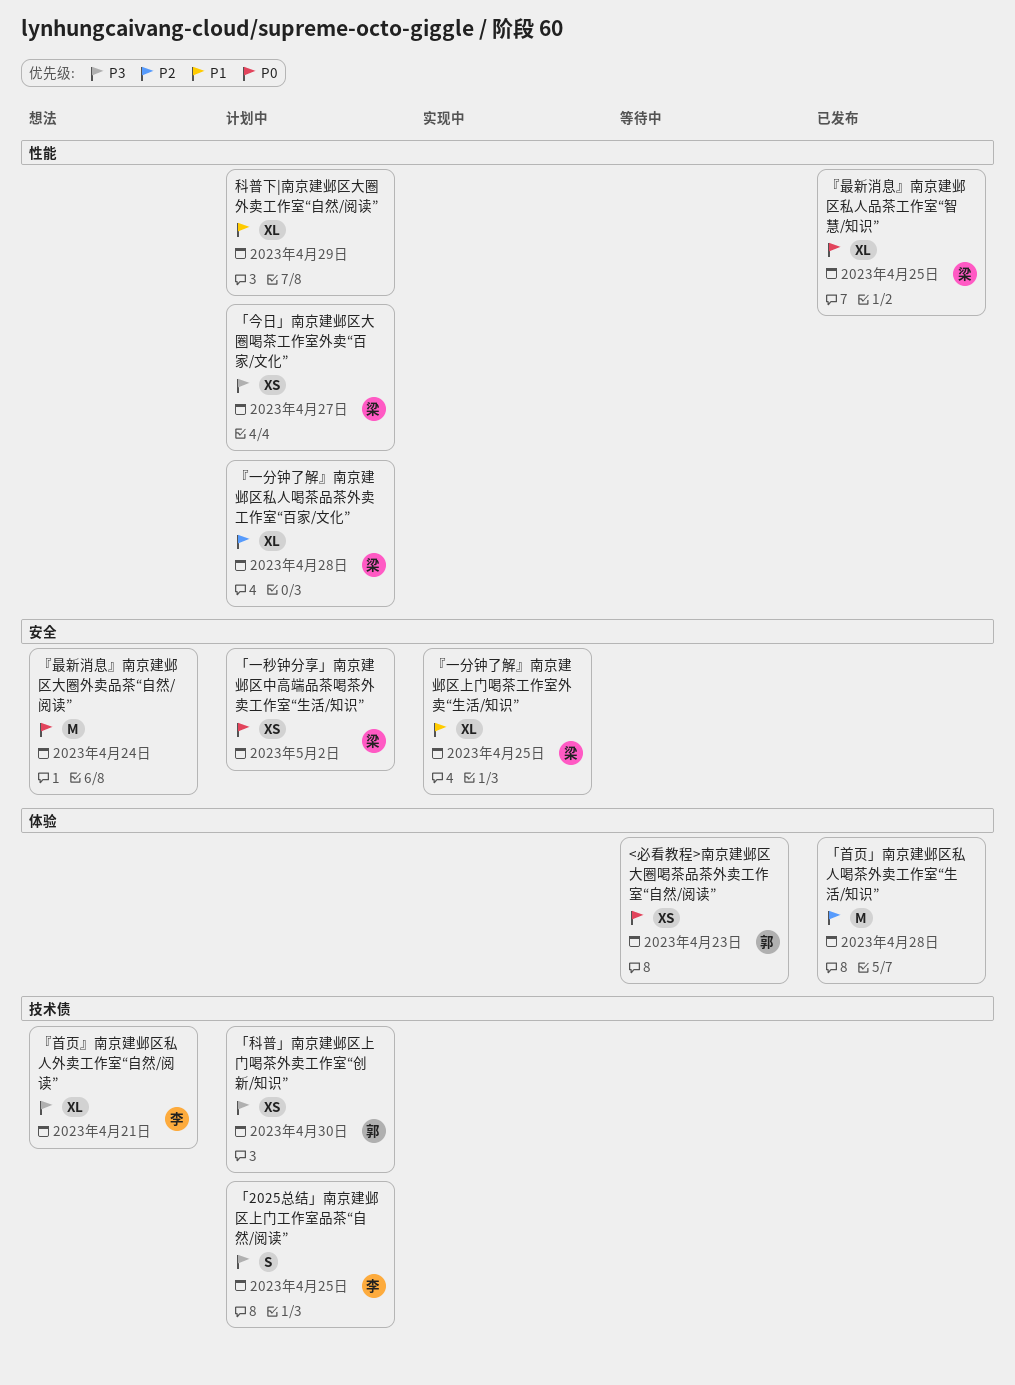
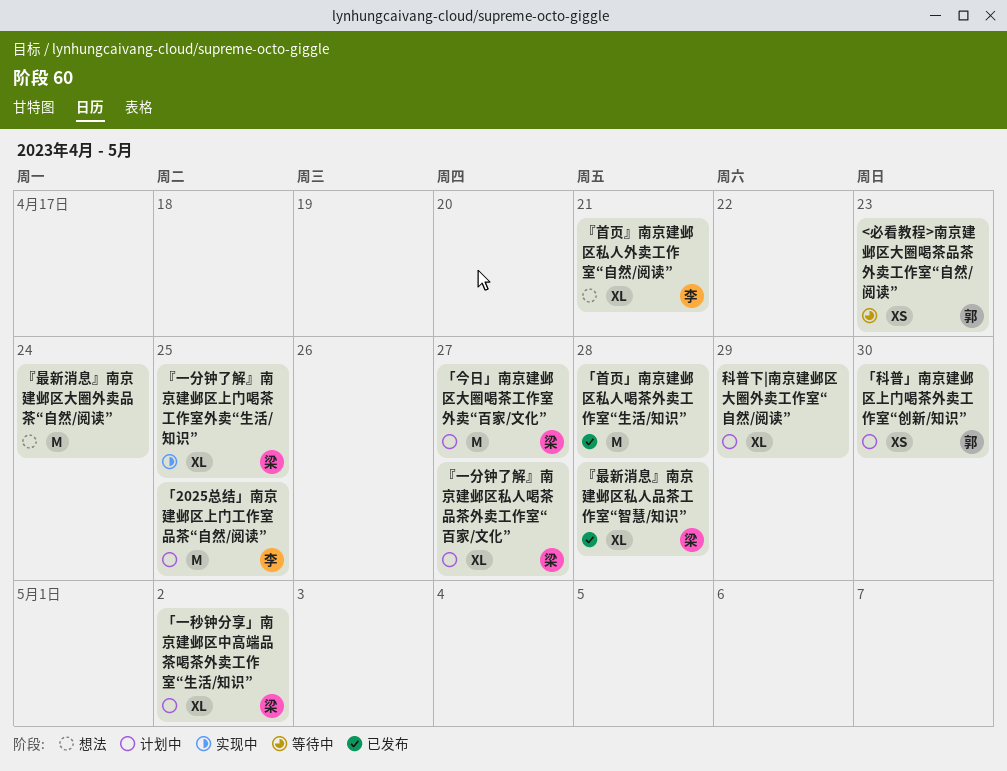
「2025总结」南京建邺区上门工作室品茶“自然/阅读”, estimate: S -> M
「一秒钟分享」南京建邺区中高端品茶喝茶外卖工作室“生活/知识”, estimate: XS -> XL
「今日」南京建邺区大圈喝茶工作室外卖“百家/文化”, estimate: XS -> M
『一分钟了解』南京建邺区私人喝茶品茶外卖工作室“百家/文化”, due: Apr 28 -> Apr 27
『最新消息』南京建邺区私人品茶工作室“智慧/知识”, due: Apr 25 -> Apr 28

